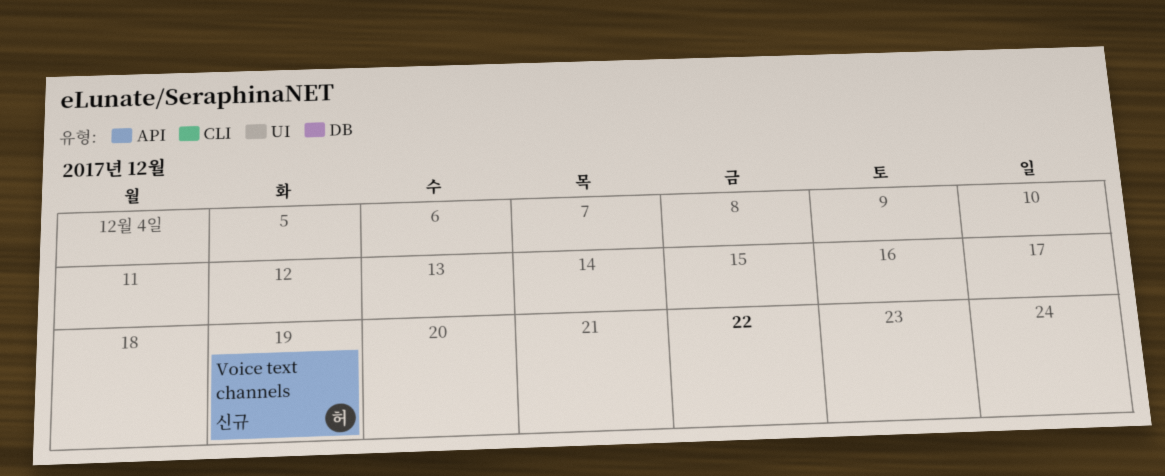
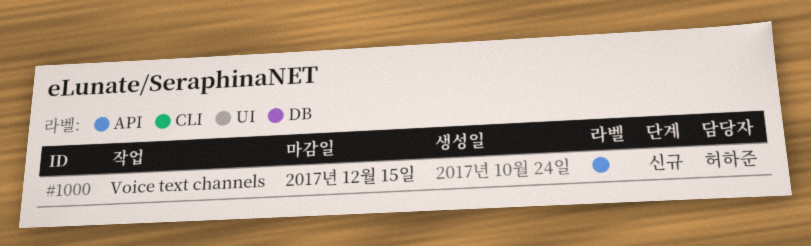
Voice text channels, due: Dec 19 -> Dec 15

